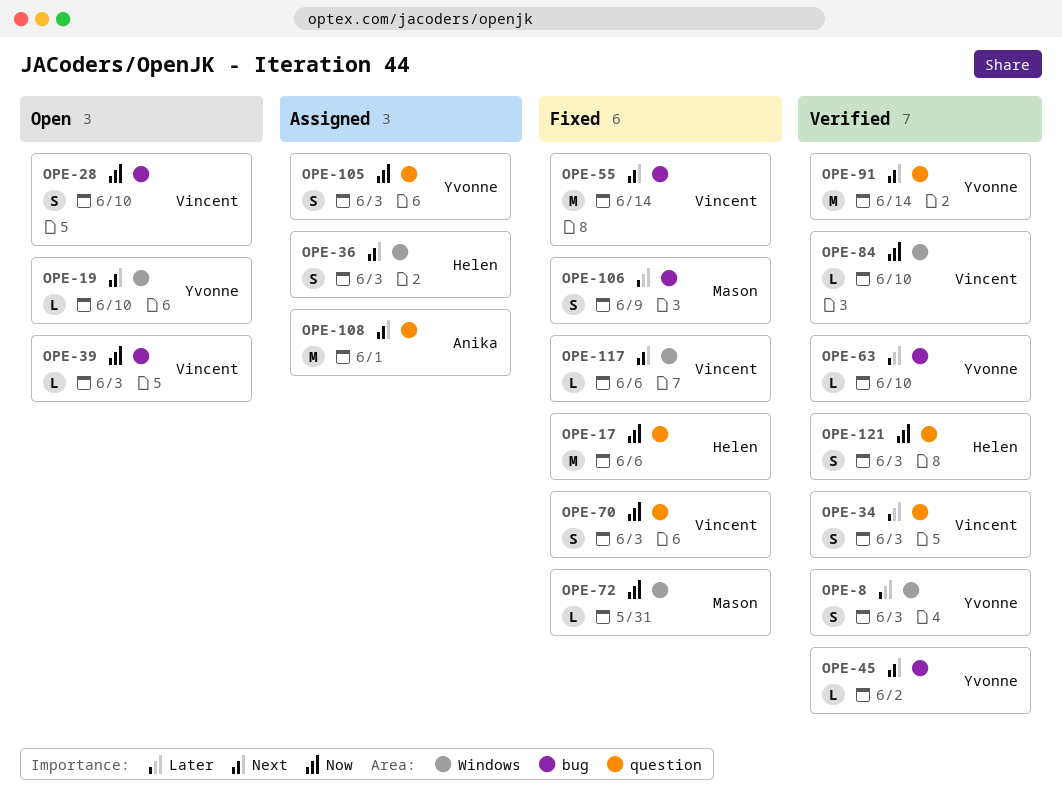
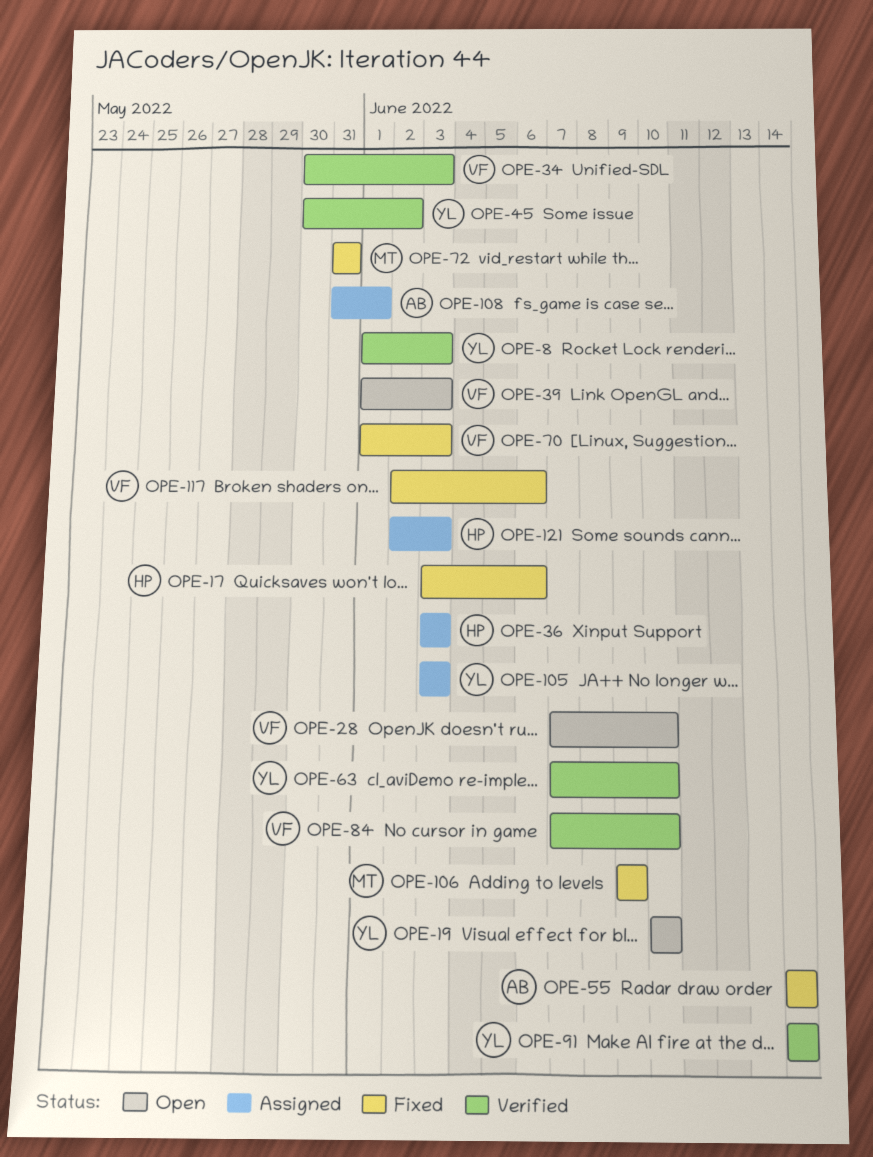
OPE-55, owner: Vincent -> Anika
OPE-121, status: Verified -> Assigned

